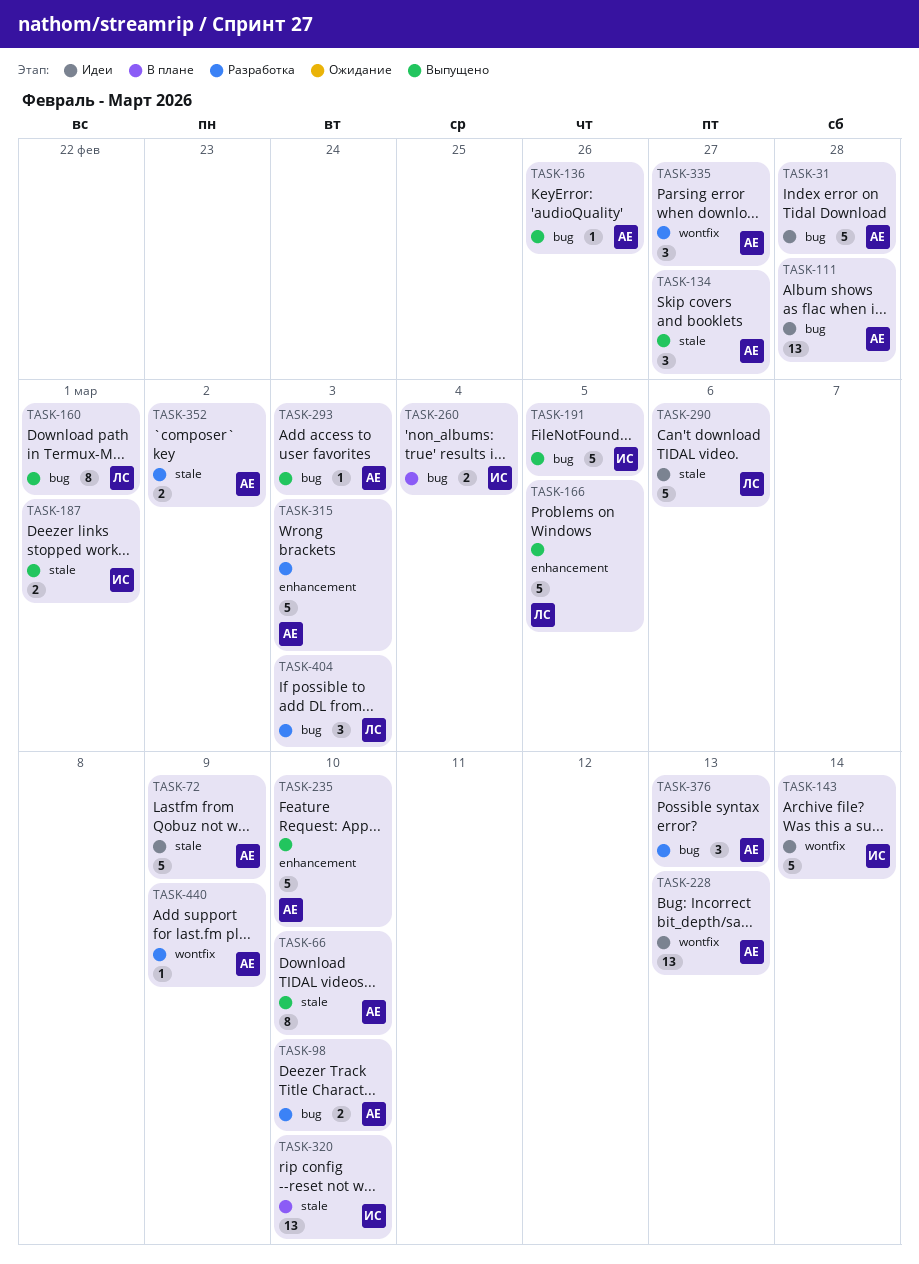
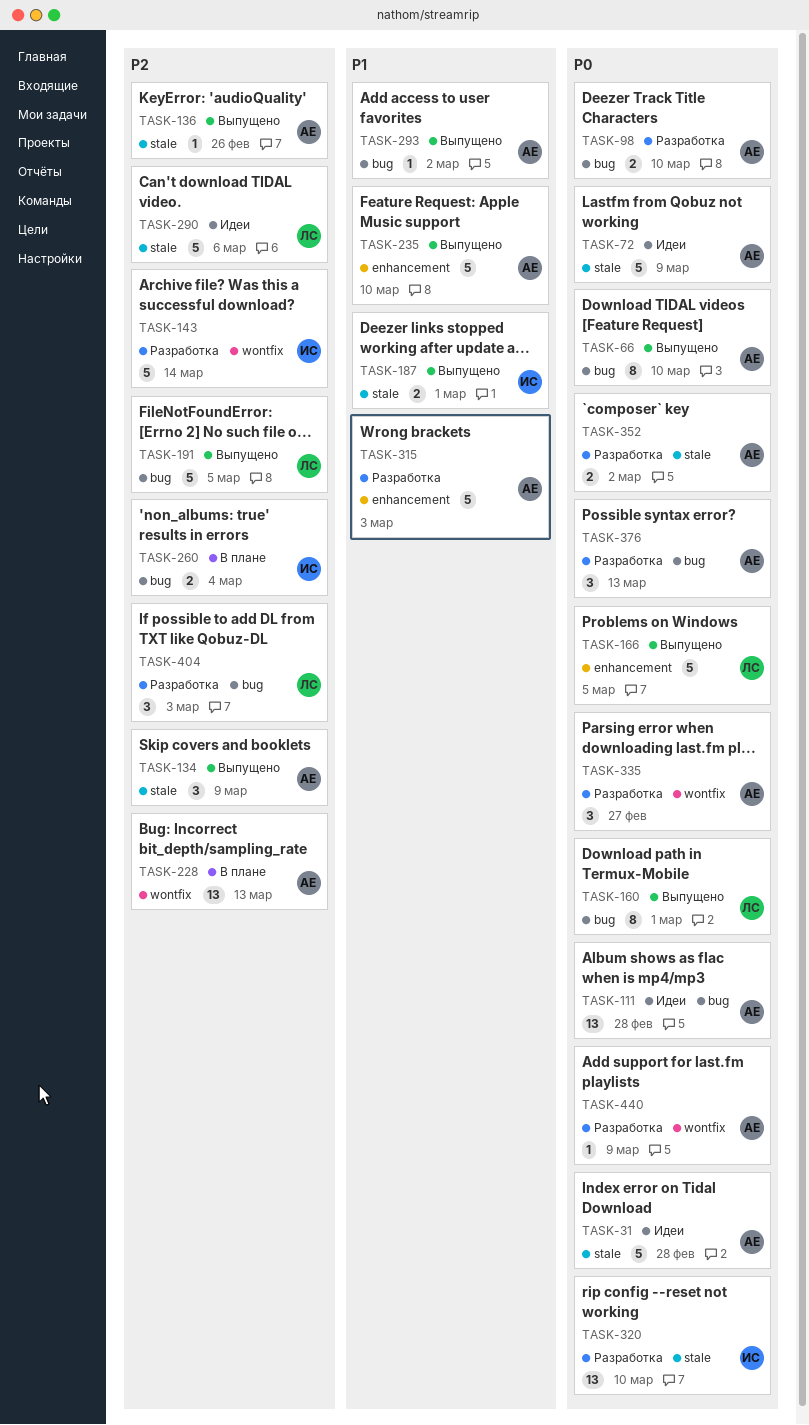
TASK-31, label: bug -> stale
TASK-66, label: stale -> bug
TASK-134, due: Feb 27 -> Mar 9
TASK-136, label: bug -> stale
TASK-143, status: Идеи -> Разработка
TASK-191, owner: ИС -> ЛС
TASK-228, status: Идеи -> В плане
TASK-293, due: Mar 3 -> Mar 2
TASK-320, status: В плане -> Разработка

